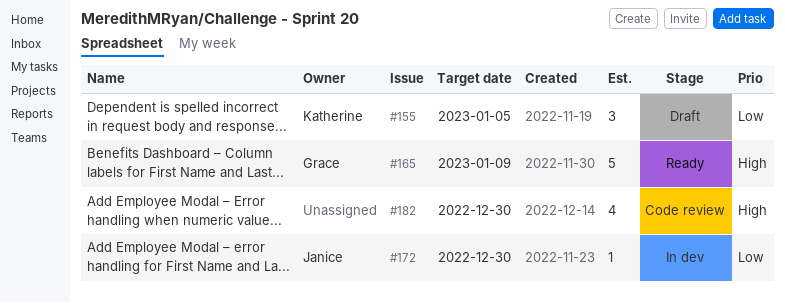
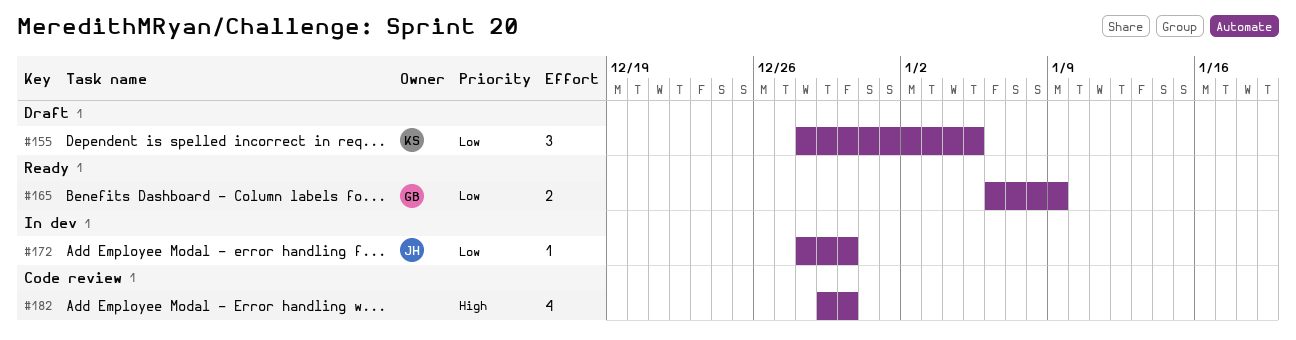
#165, priority: High -> Low
#165, estimate: 5 -> 2

